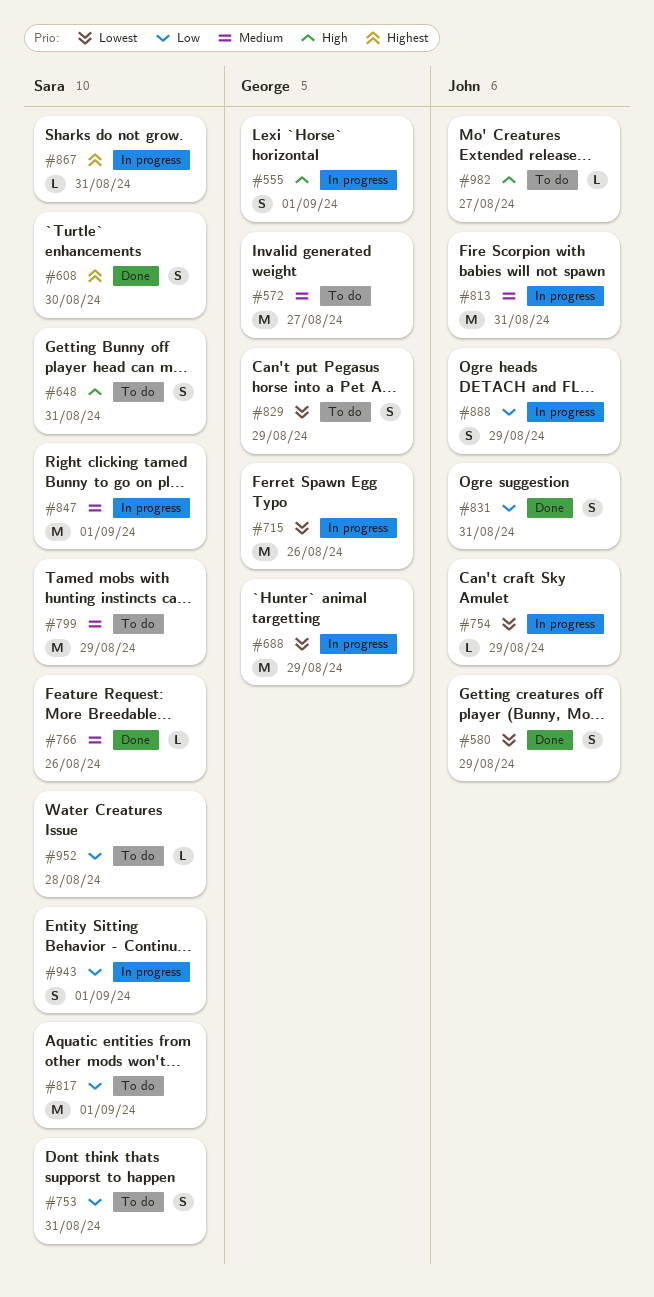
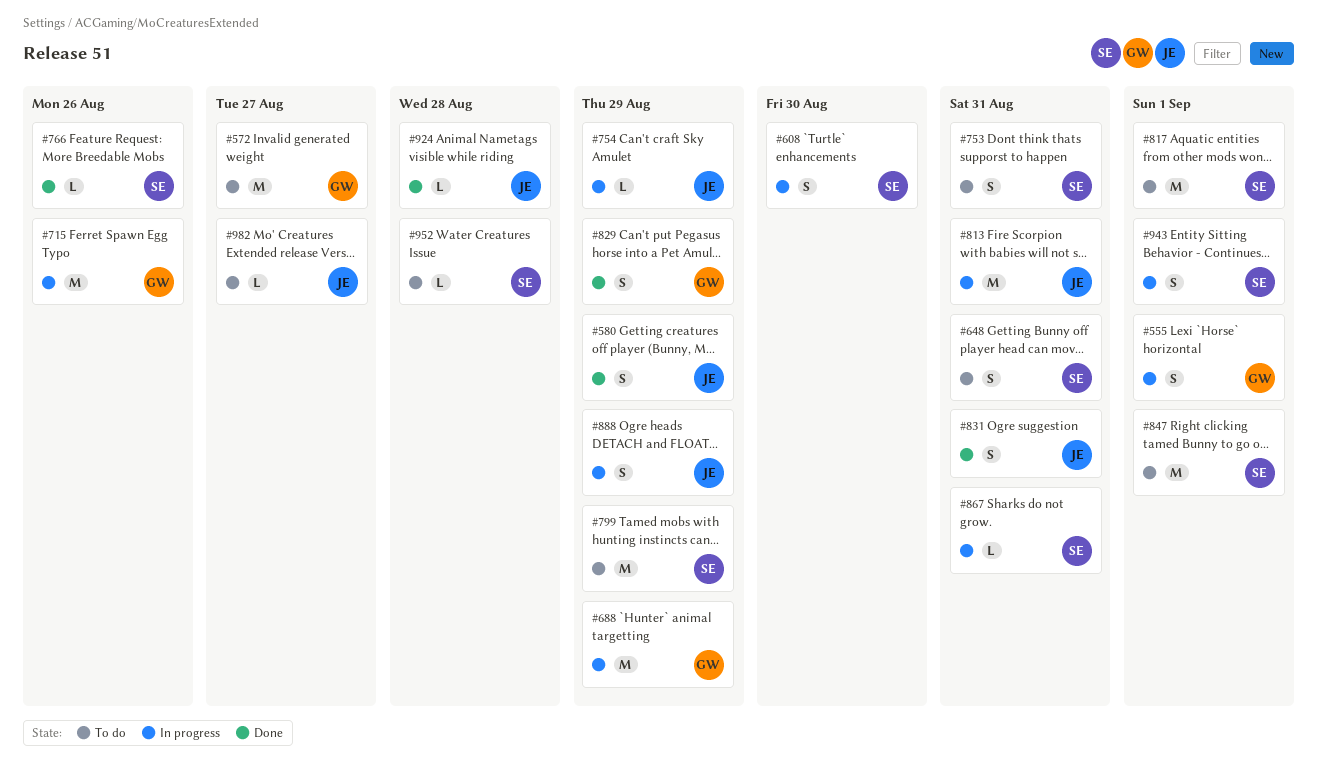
#608, status: Done -> In progress
#829, status: To do -> Done
#847, status: In progress -> To do
#924: none -> present

